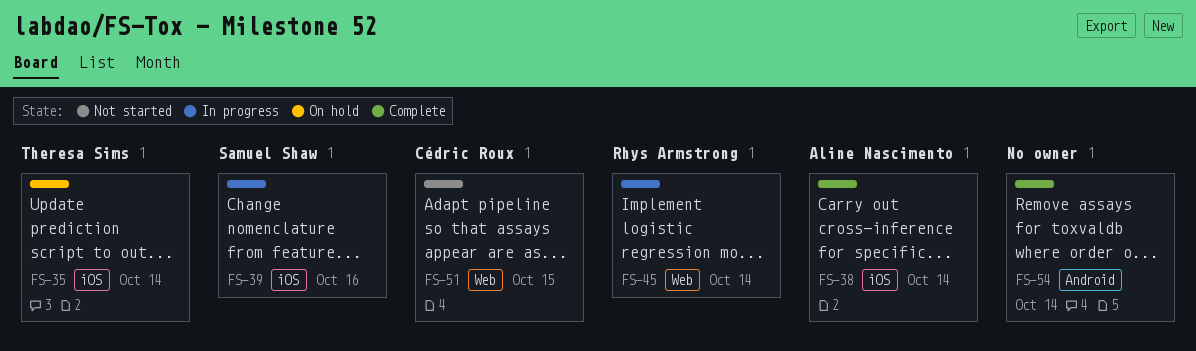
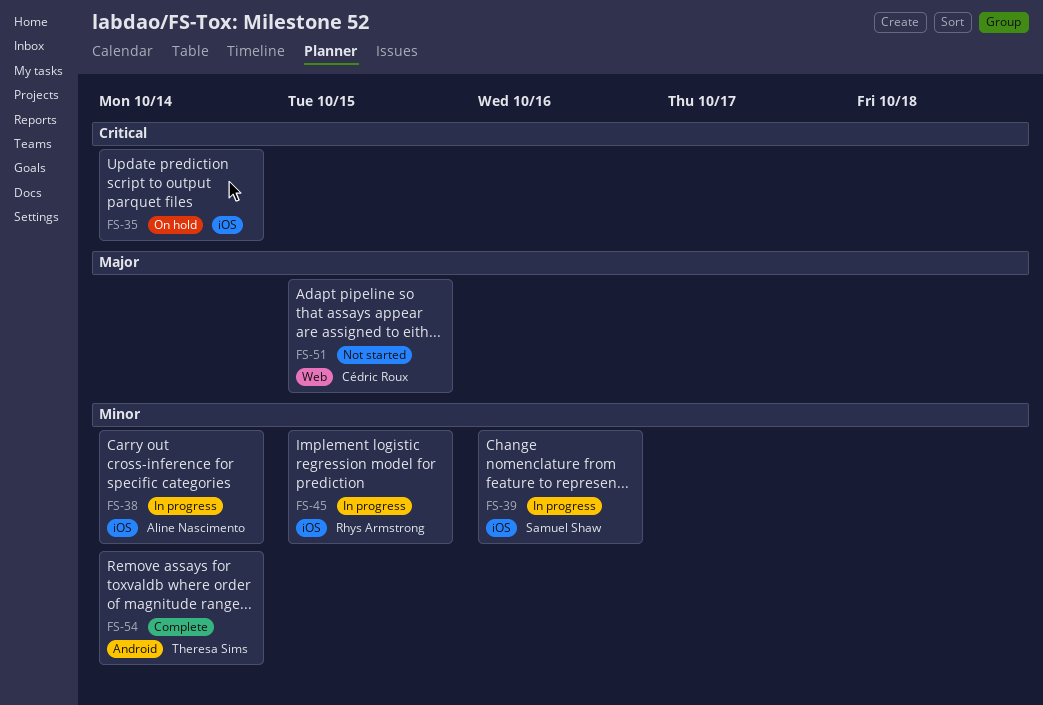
FS-35, owner: Theresa Sims -> none
FS-38, status: Complete -> In progress
FS-45, label: Web -> iOS
FS-45, due: Oct 14 -> Oct 15
FS-54, owner: none -> Theresa Sims

